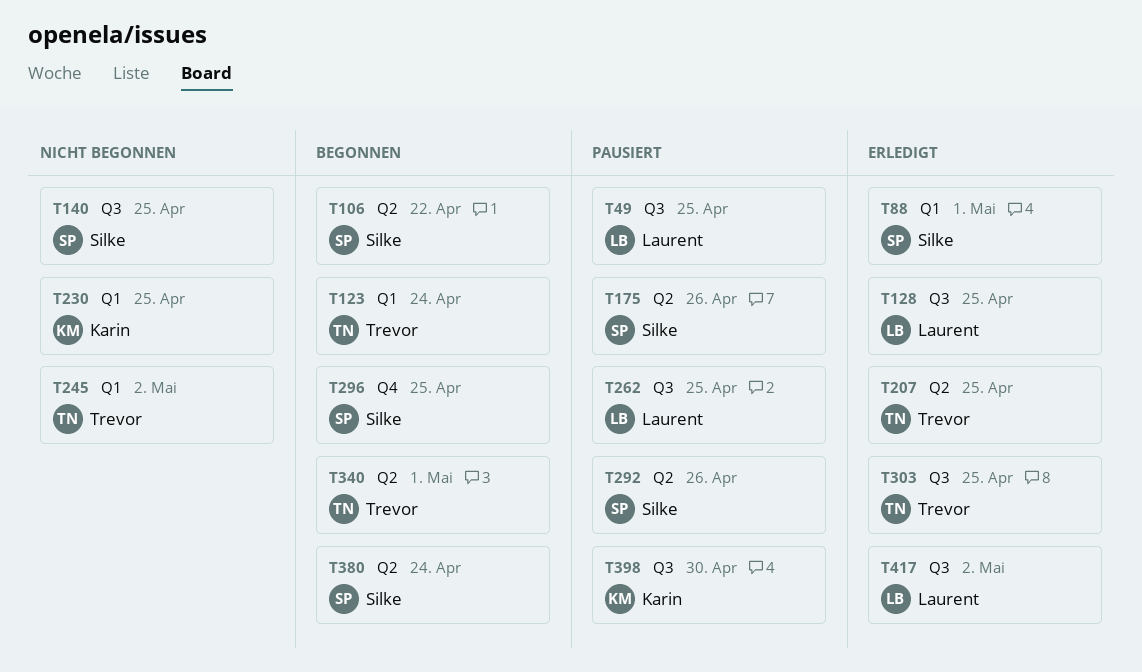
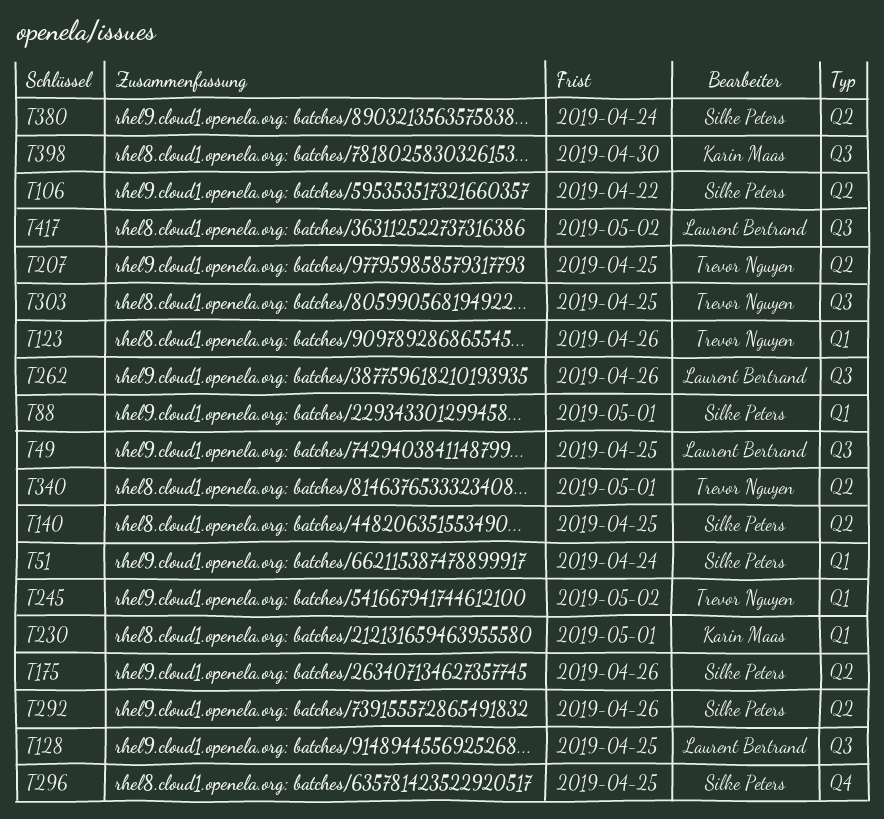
T51: none -> present
T123, due: Apr 24 -> Apr 26
T140, label: Q3 -> Q2
T230, due: Apr 25 -> May 1
T262, due: Apr 25 -> Apr 26

